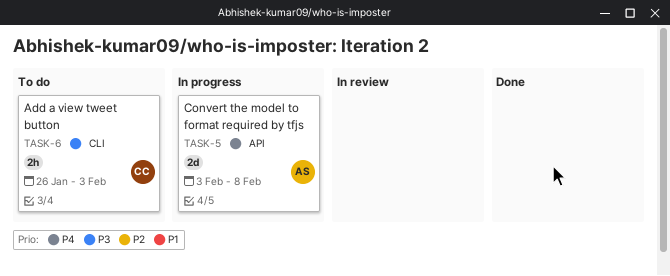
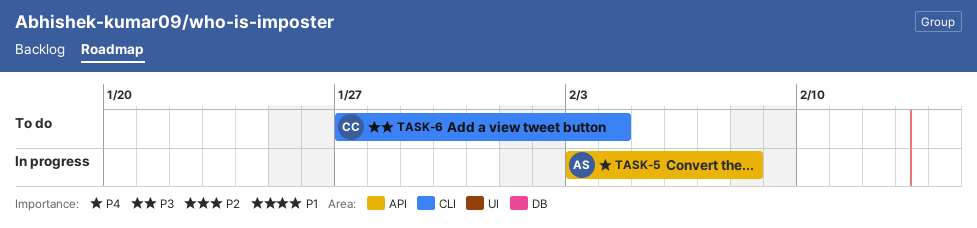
TASK-6, start: Jan 26 -> Jan 27
TASK-6, due: Feb 3 -> Feb 4

